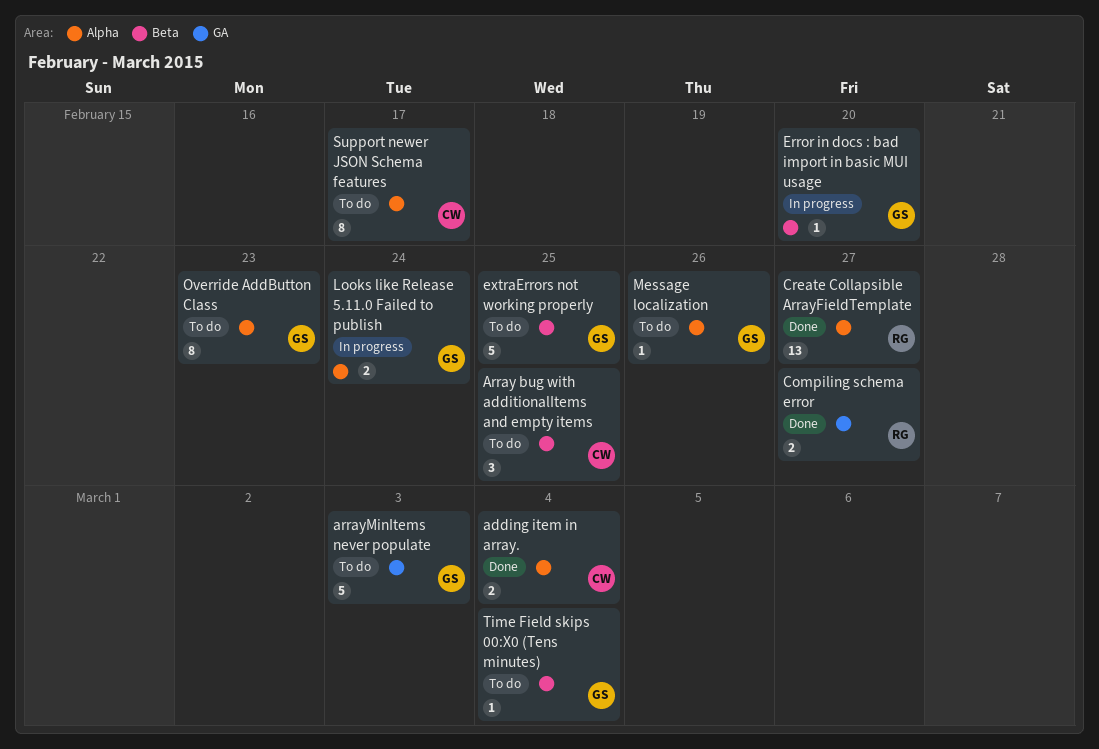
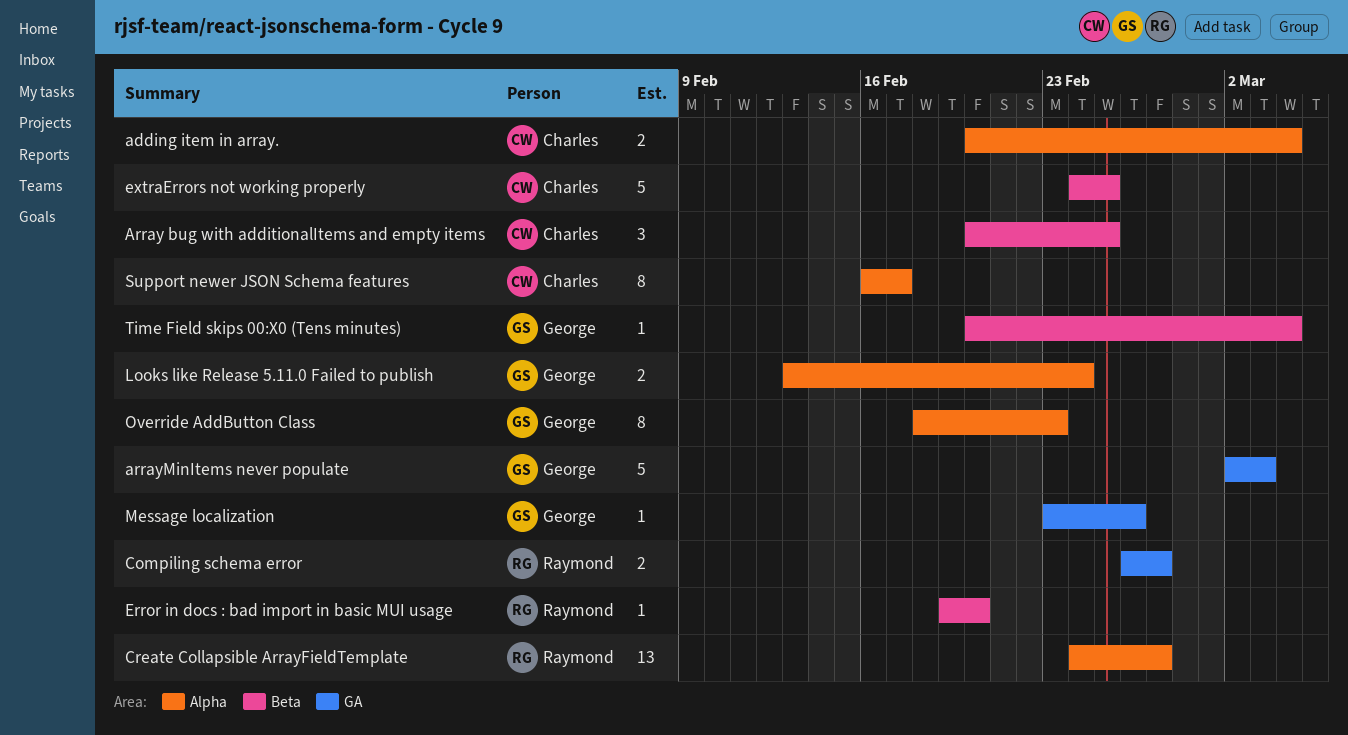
Error in docs : bad import in basic MUI usage, owner: George -> Raymond
extraErrors not working properly, owner: George -> Charles
Message localization, label: Alpha -> GA

